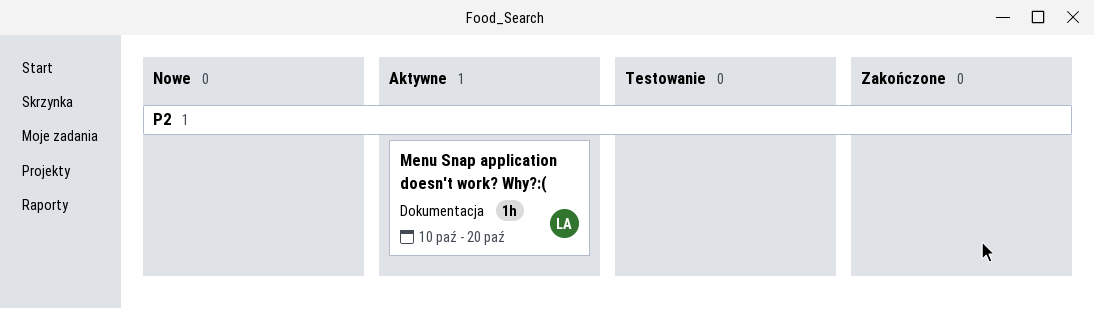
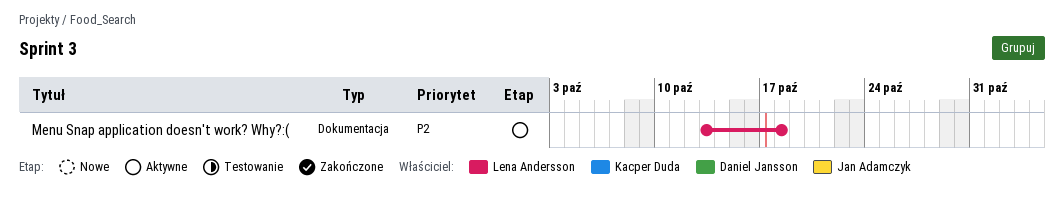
Menu Snap application doesn't work? Why?:(, start: Oct 10 -> Oct 13
Menu Snap application doesn't work? Why?:(, due: Oct 20 -> Oct 18

